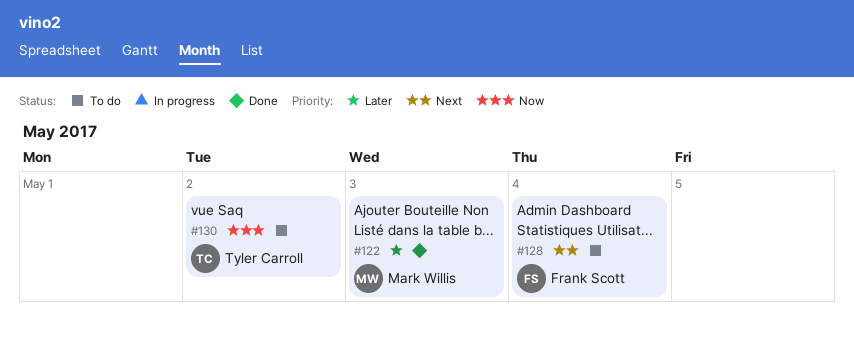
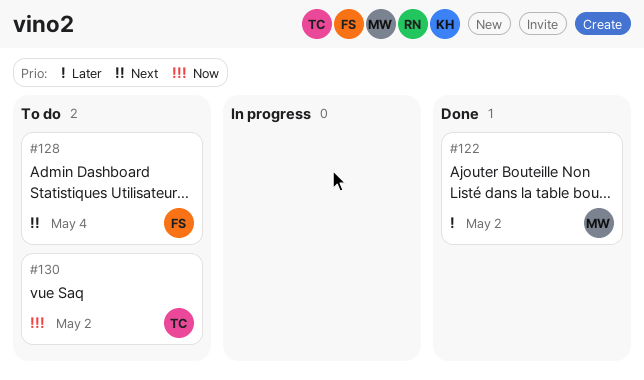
#122, due: May 3 -> May 2

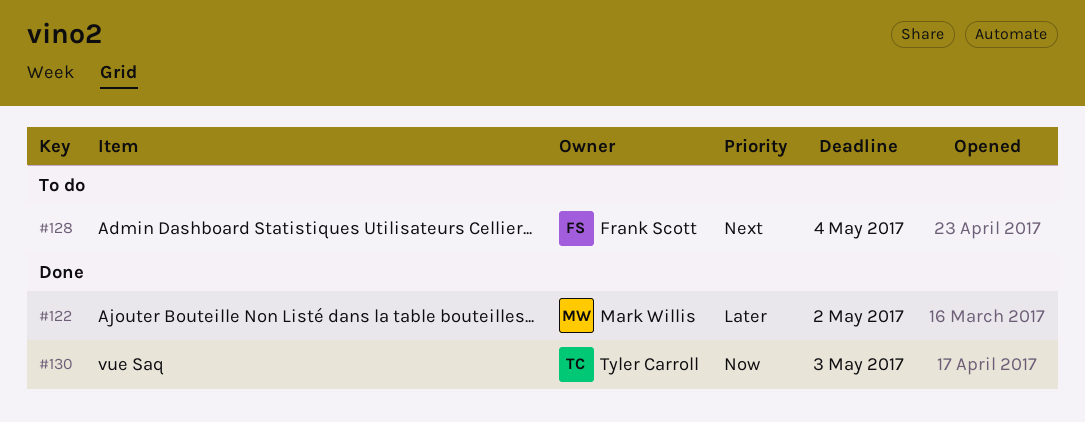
#130, status: To do -> Done
#130, due: May 2 -> May 3

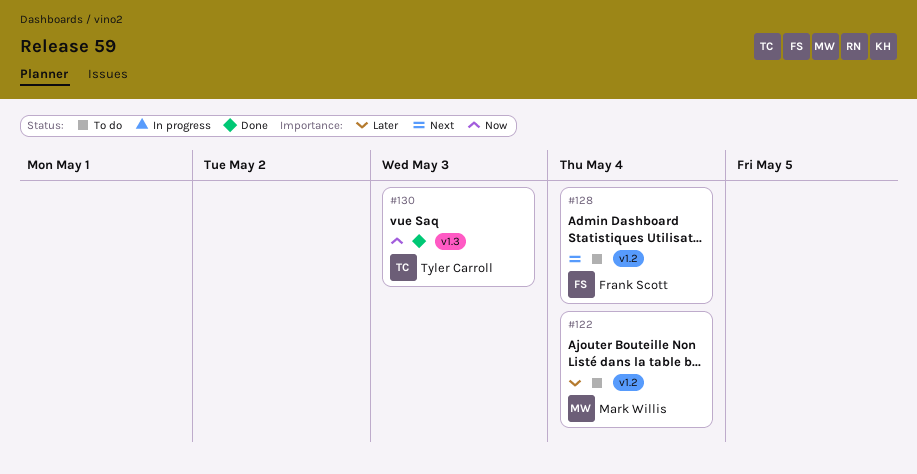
#122, status: Done -> To do
#122, due: May 2 -> May 4

